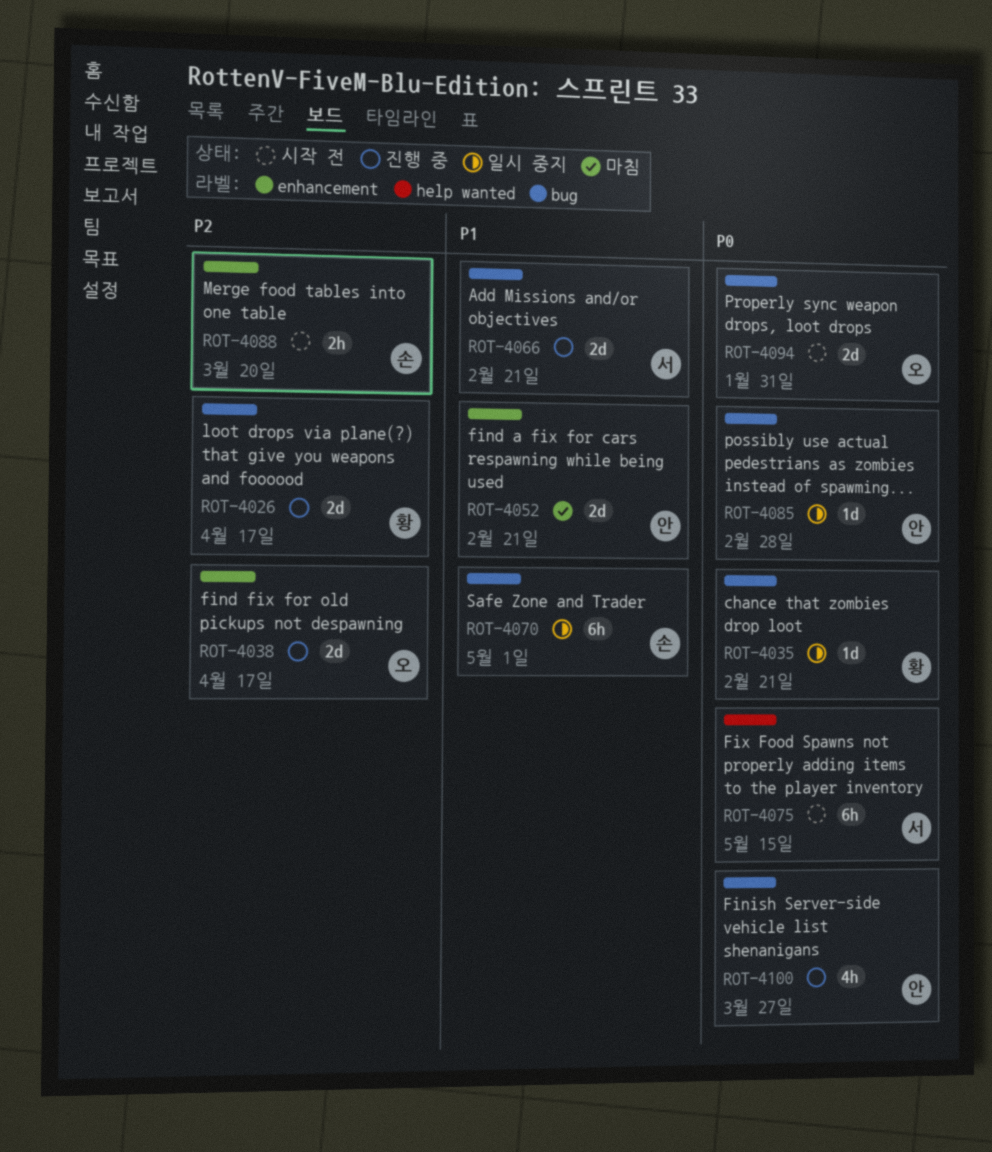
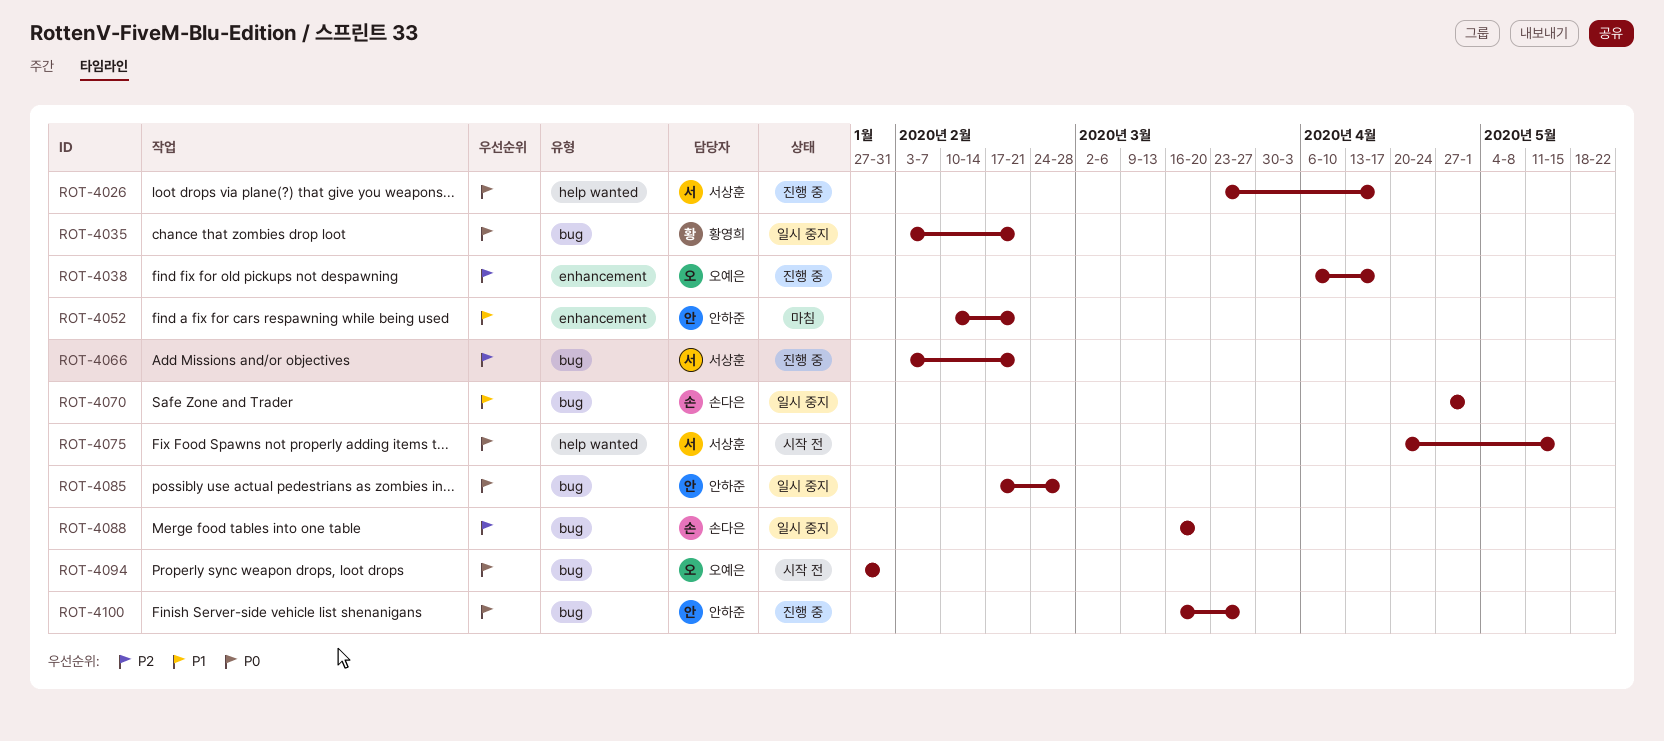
ROT-4026, owner: 황영희 -> 서상훈
ROT-4026, priority: P2 -> P0
ROT-4026, label: bug -> help wanted
ROT-4066, priority: P1 -> P2
ROT-4088, status: 시작 전 -> 일시 중지
ROT-4088, label: enhancement -> bug

